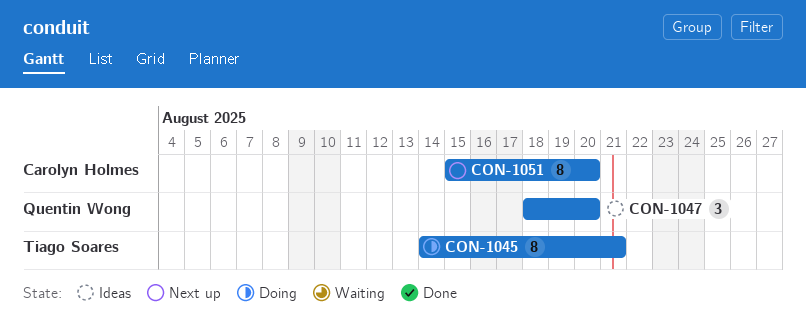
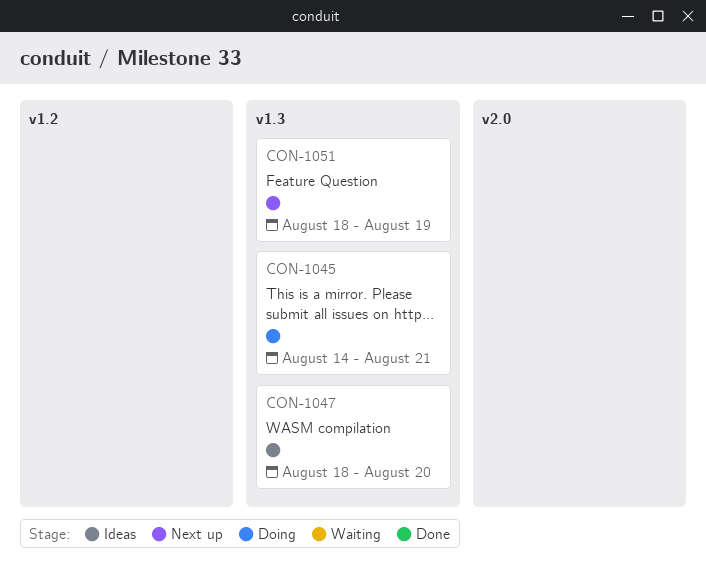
CON-1051, start: Aug 15 -> Aug 18
CON-1051, due: Aug 20 -> Aug 19

